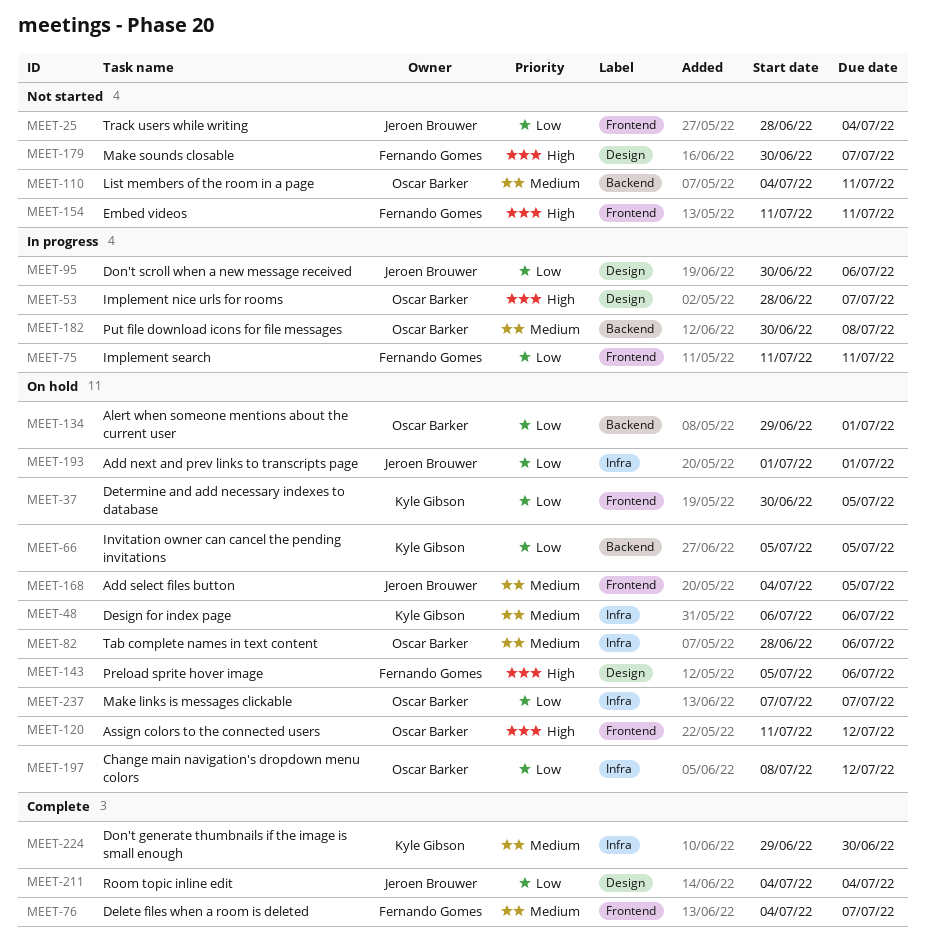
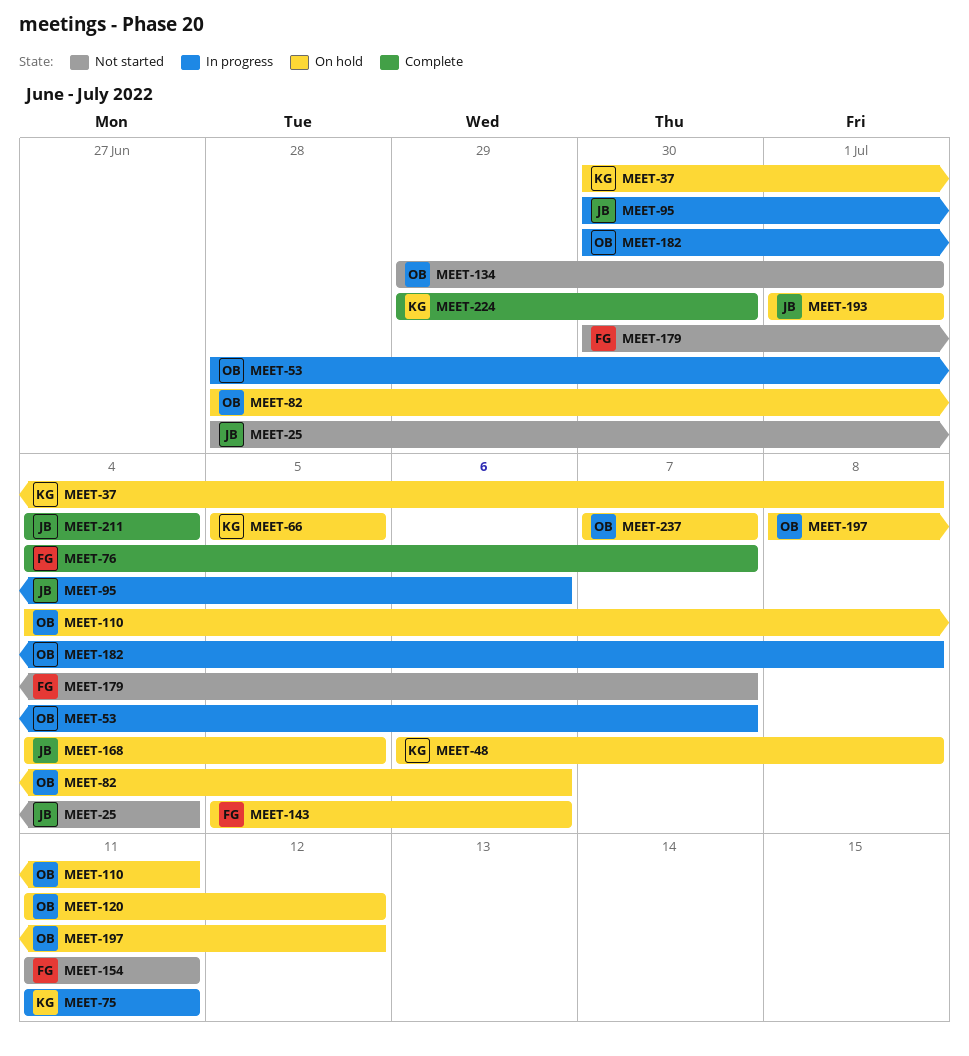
MEET-37, due: Jul 5 -> Jul 8
MEET-48, due: Jul 6 -> Jul 8
MEET-75, owner: Fernando Gomes -> Kyle Gibson
MEET-110, status: Not started -> On hold
MEET-134, status: On hold -> Not started

